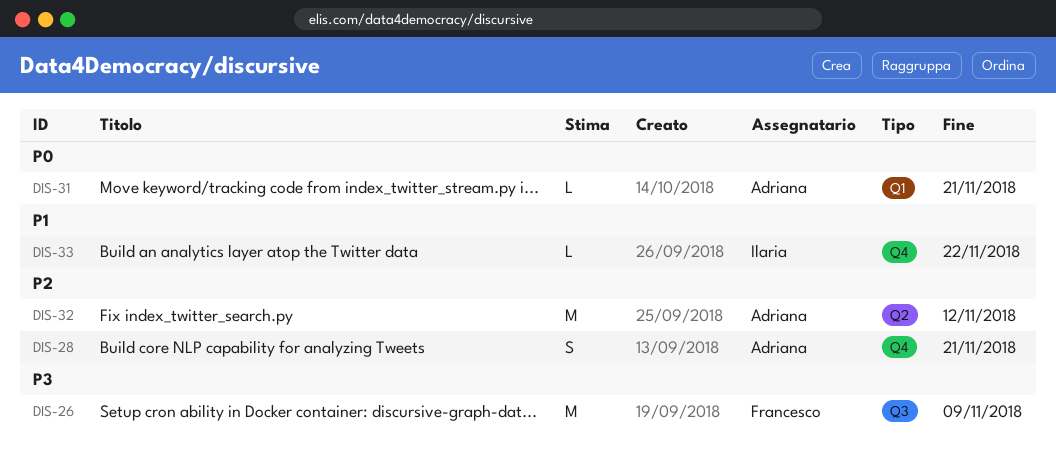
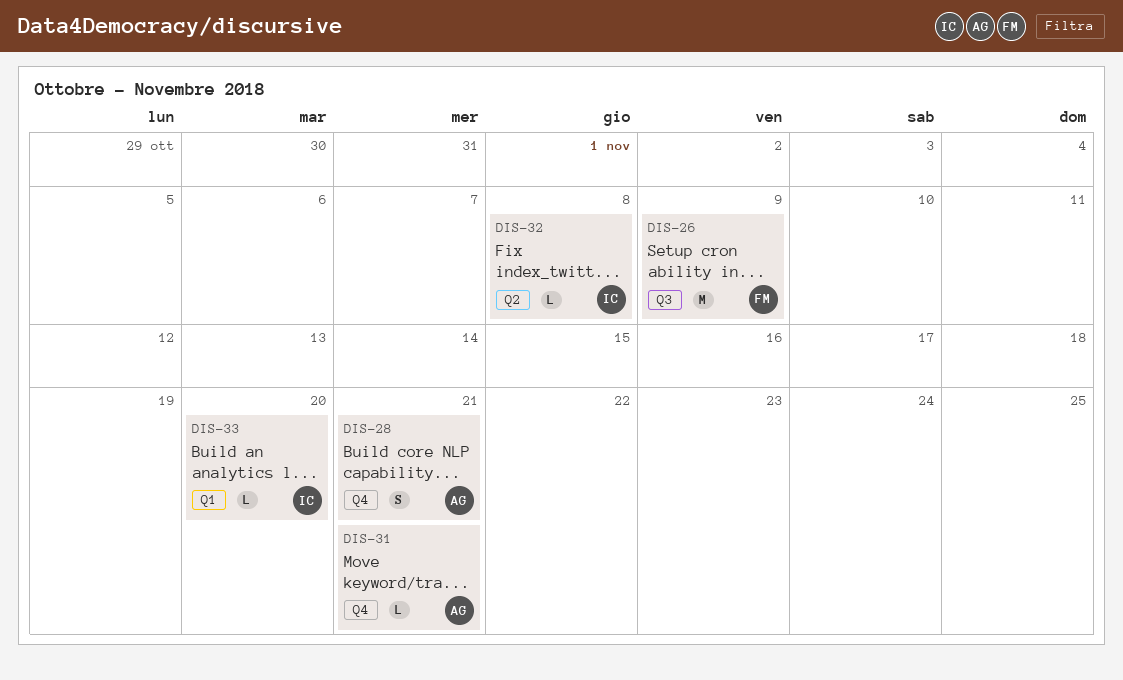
DIS-31, label: Q1 -> Q4
DIS-32, owner: Adriana -> Ilaria
DIS-32, estimate: M -> L
DIS-32, due: Nov 12 -> Nov 8
DIS-33, label: Q4 -> Q1
DIS-33, due: Nov 22 -> Nov 20

